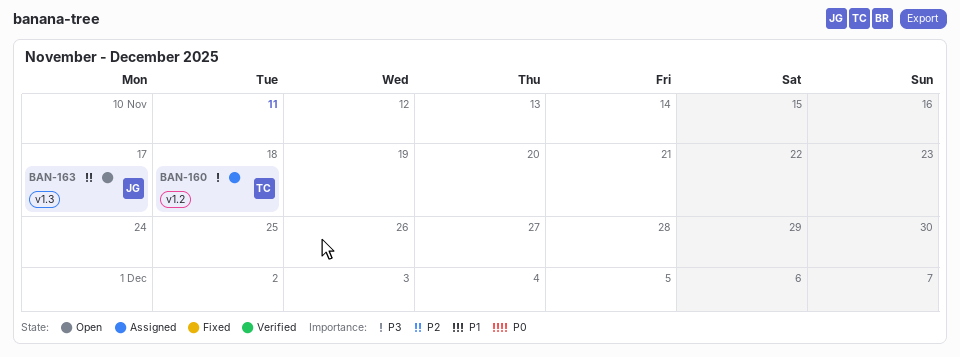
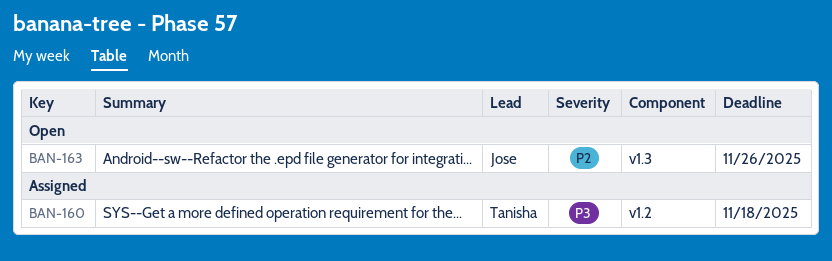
BAN-163, due: Nov 17 -> Nov 26

